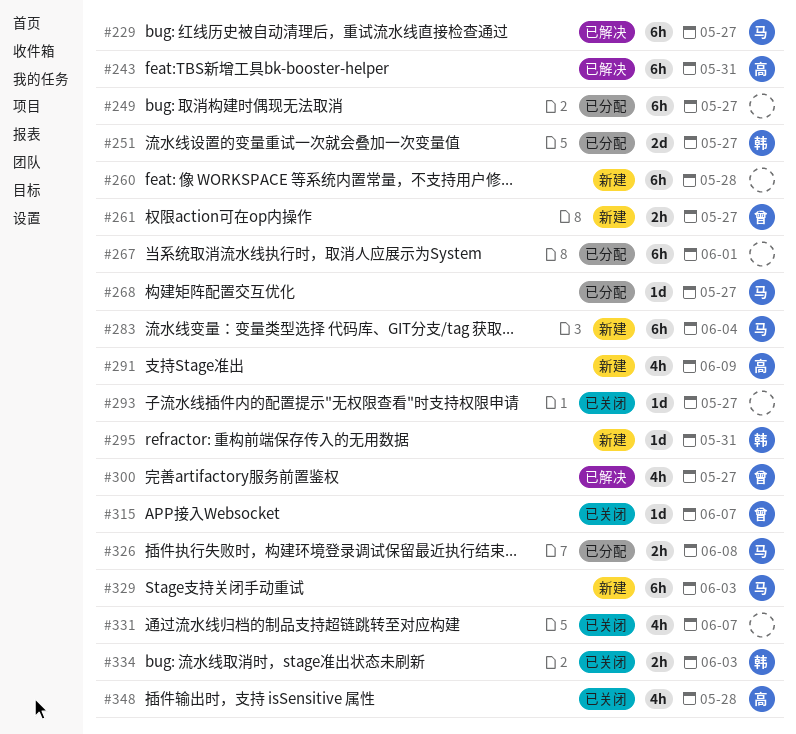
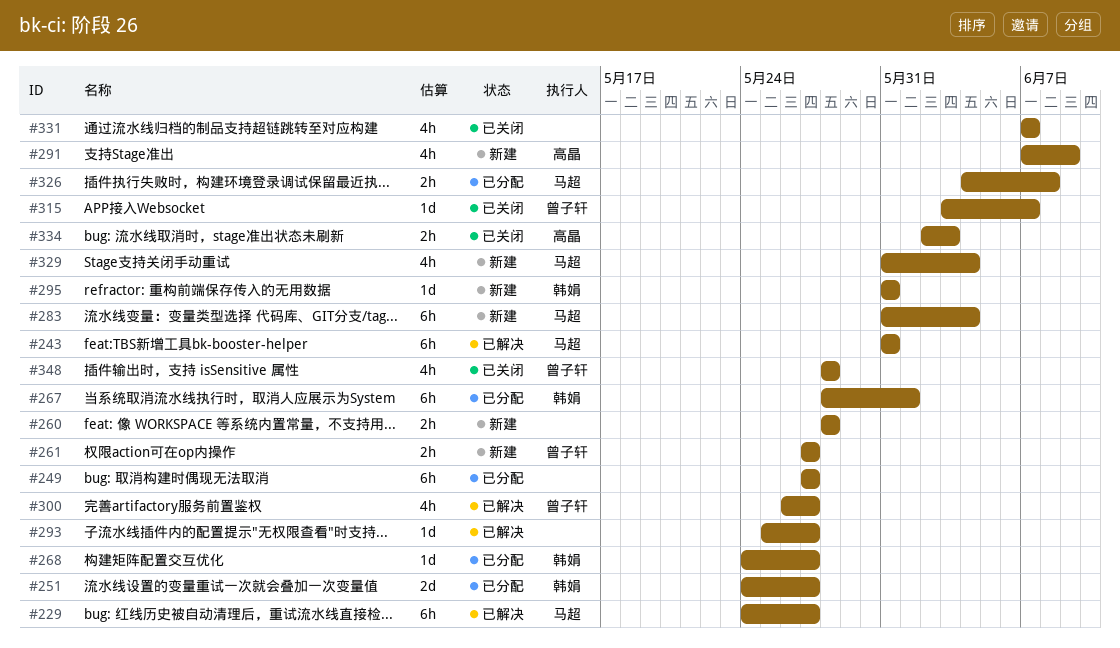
#243, owner: 高晶 -> 马超
#260, estimate: 6h -> 2h
#267, owner: none -> 韩娟
#268, owner: 马超 -> 韩娟
#293, status: 已关闭 -> 已解决
#329, estimate: 6h -> 4h
#329, due: Jun 3 -> Jun 4
#334, owner: 韩娟 -> 高晶
#348, owner: 高晶 -> 曾子轩

